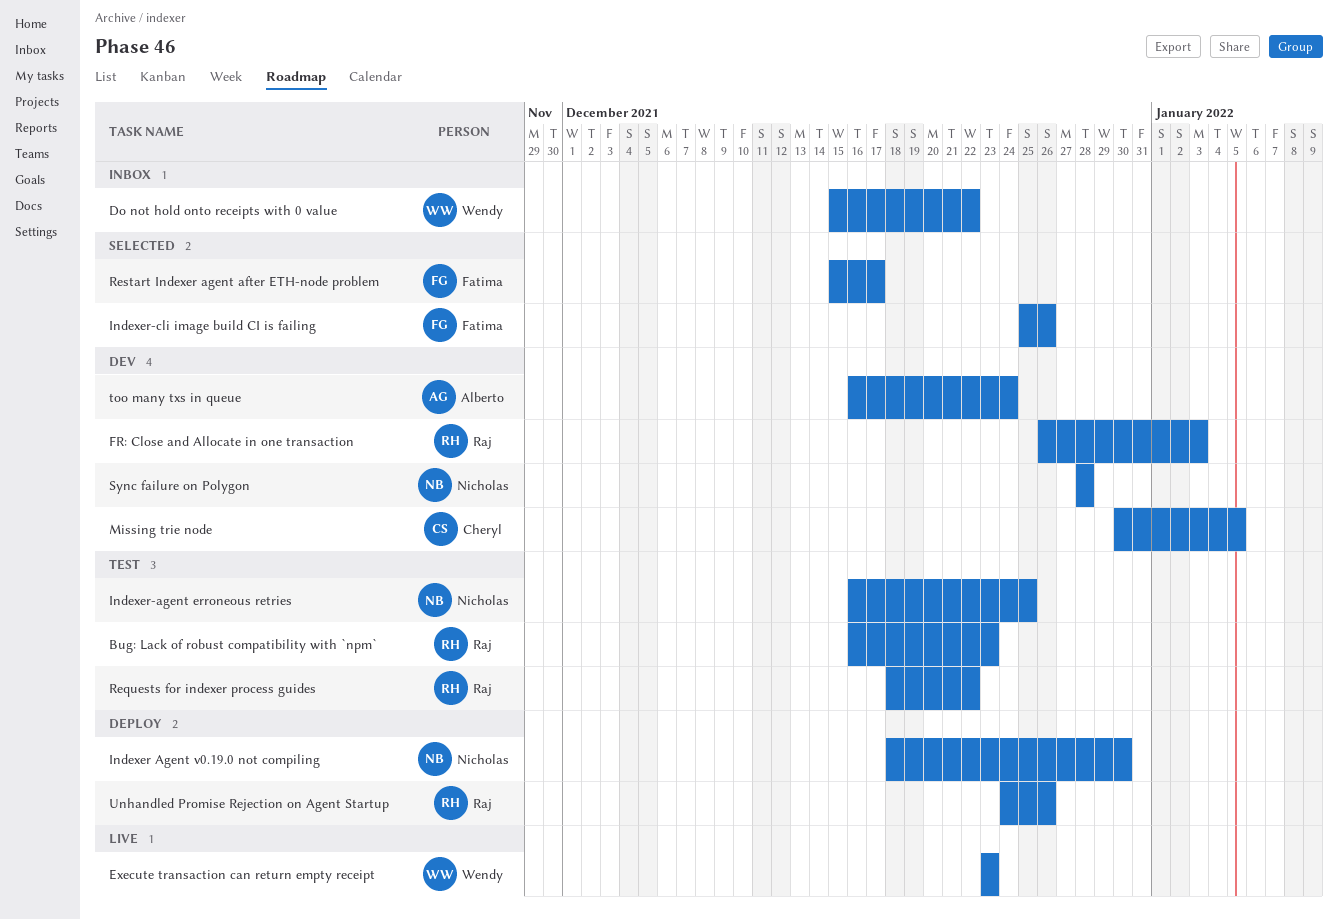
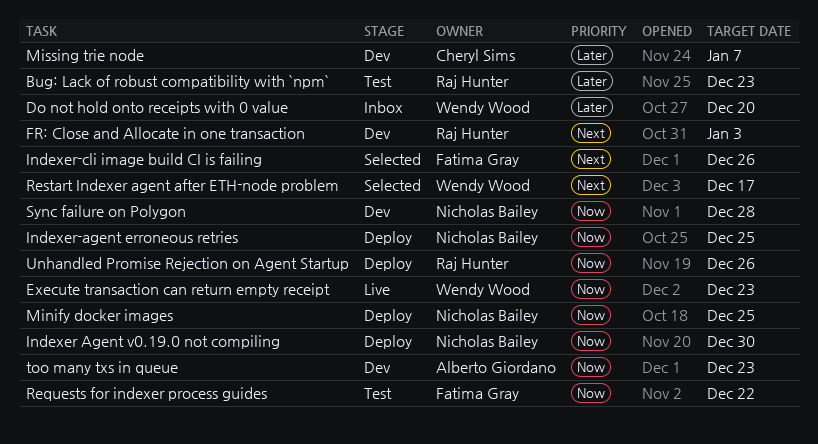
Do not hold onto receipts with 0 value, due: Dec 22 -> Dec 20
Indexer-agent erroneous retries, status: Test -> Deploy
Minify docker images: none -> present
Missing trie node, due: Jan 5 -> Jan 7
Requests for indexer process guides, owner: Raj Hunter -> Fatima Gray
Restart Indexer agent after ETH-node problem, owner: Fatima Gray -> Wendy Wood
too many txs in queue, due: Dec 24 -> Dec 23

